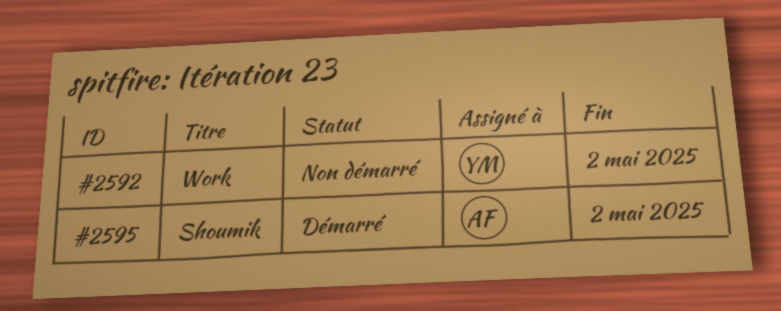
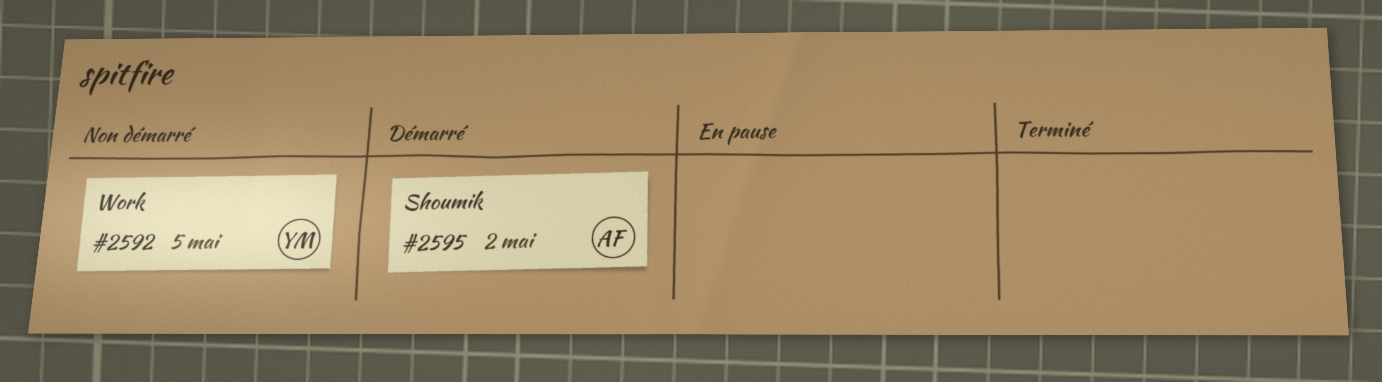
#2592, due: May 2 -> May 5

